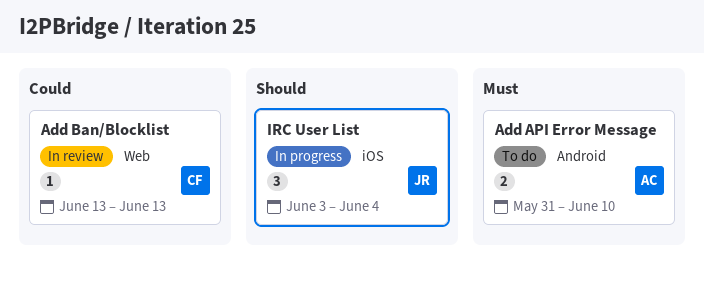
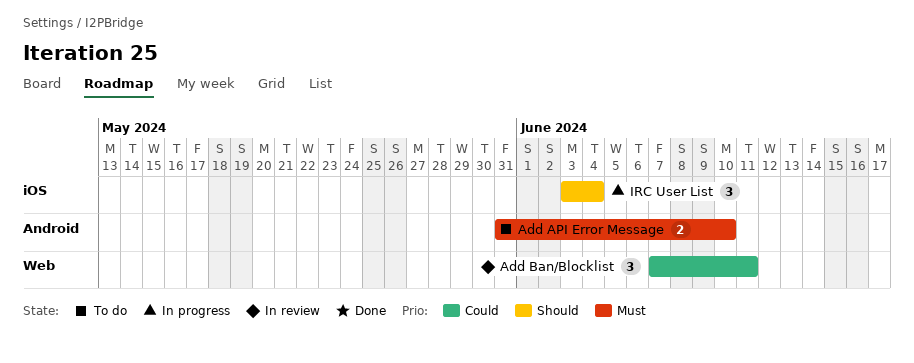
Add Ban/Blocklist, estimate: 1 -> 3
Add Ban/Blocklist, start: Jun 13 -> Jun 7
Add Ban/Blocklist, due: Jun 13 -> Jun 11

